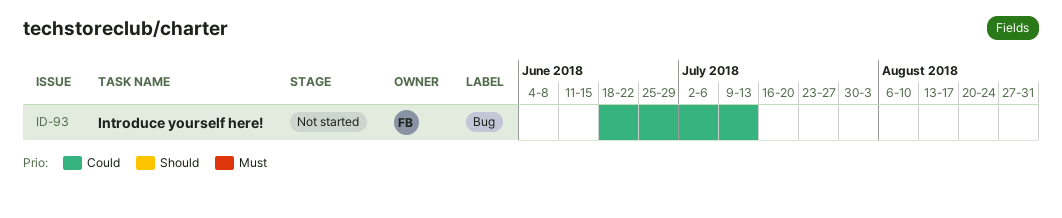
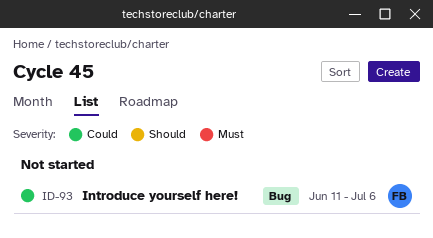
ID-93, start: Jun 18 -> Jun 11
ID-93, due: Jul 13 -> Jul 6

